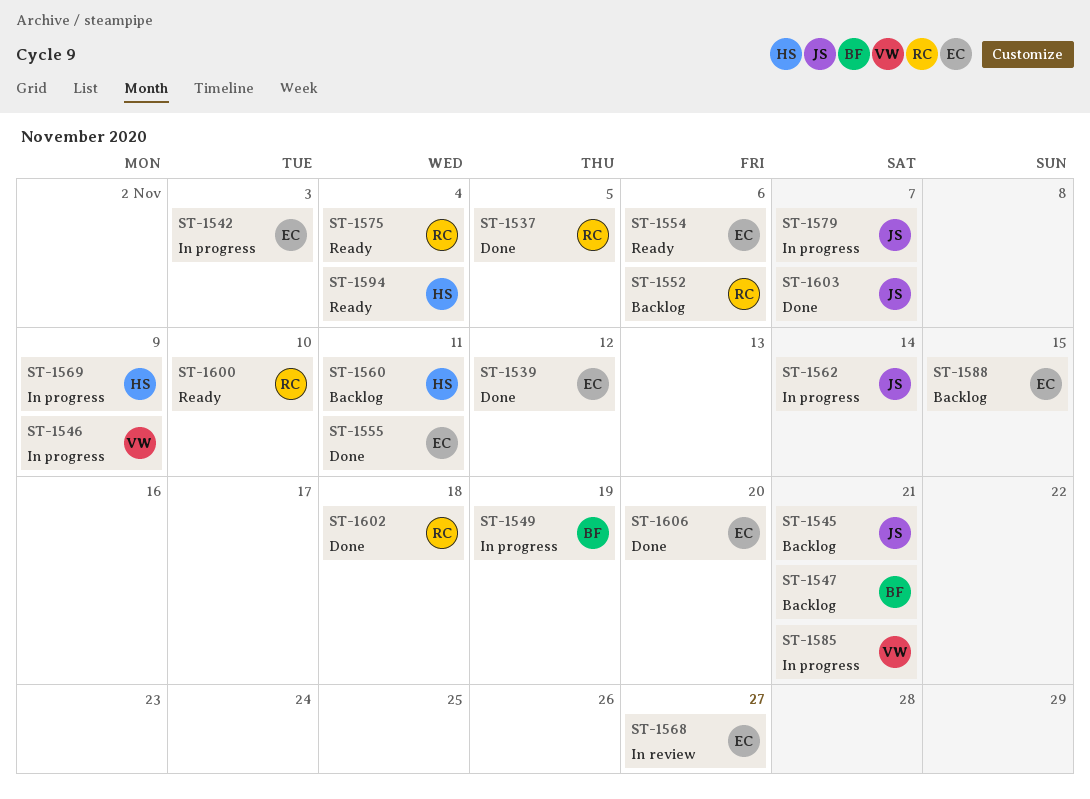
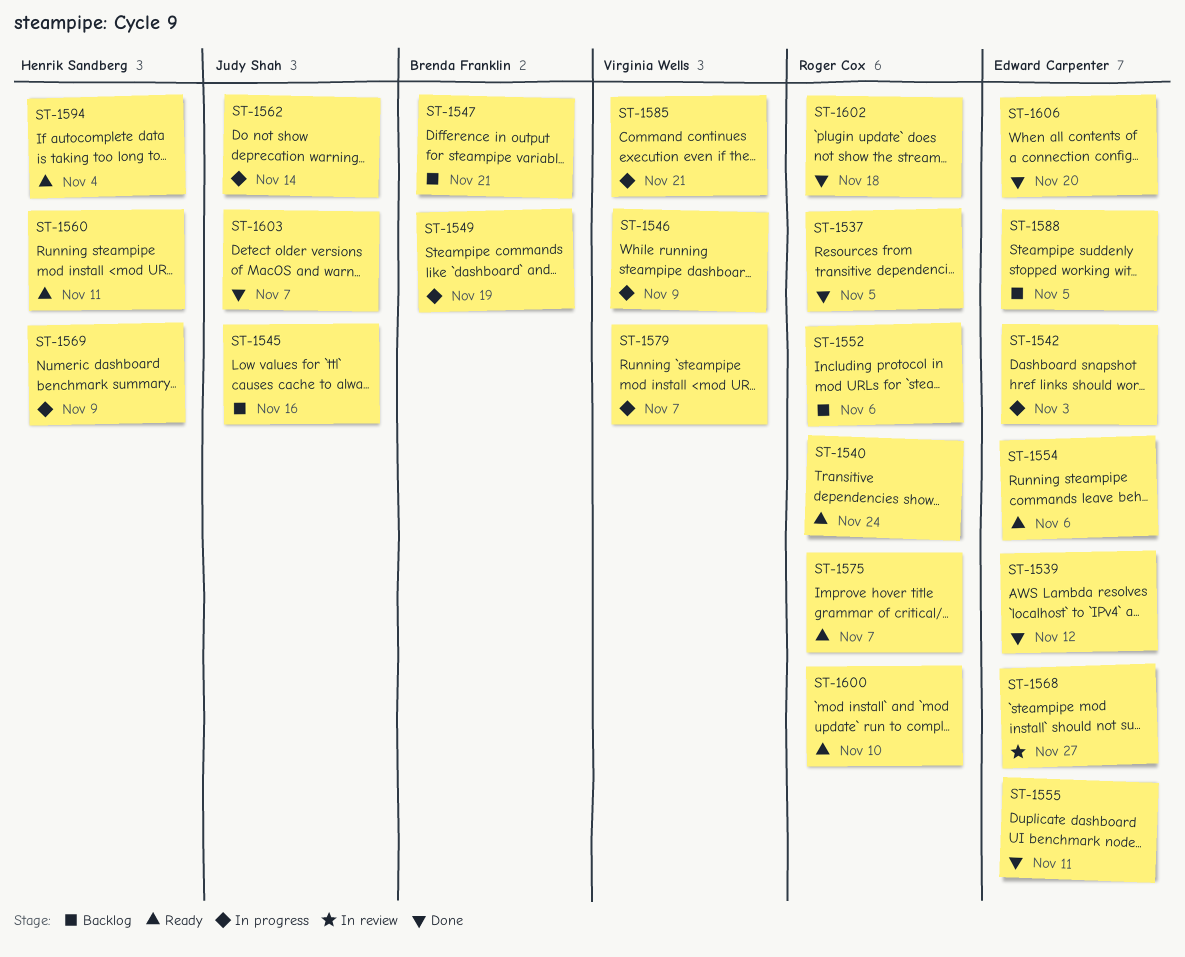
ST-1540: none -> present
ST-1545, due: Nov 21 -> Nov 16
ST-1560, status: Backlog -> Ready
ST-1575, due: Nov 4 -> Nov 7
ST-1579, owner: Judy Shah -> Virginia Wells
ST-1588, due: Nov 15 -> Nov 5

